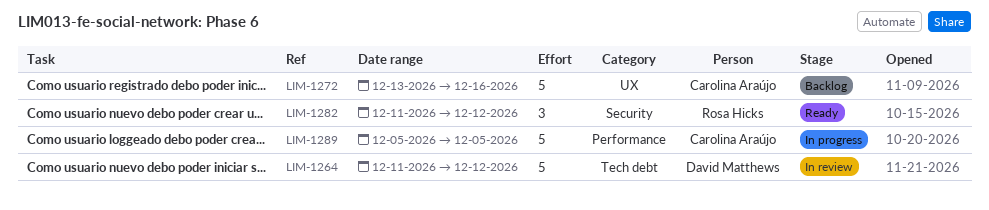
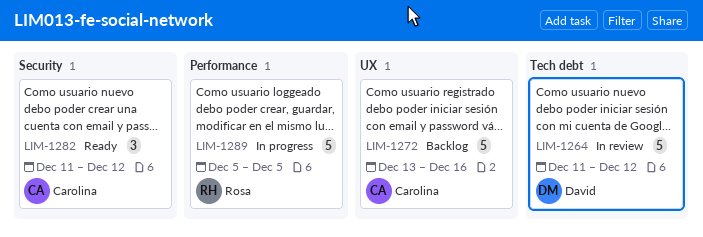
LIM-1282, owner: Rosa Hicks -> Carolina Araújo
LIM-1289, owner: Carolina Araújo -> Rosa Hicks

